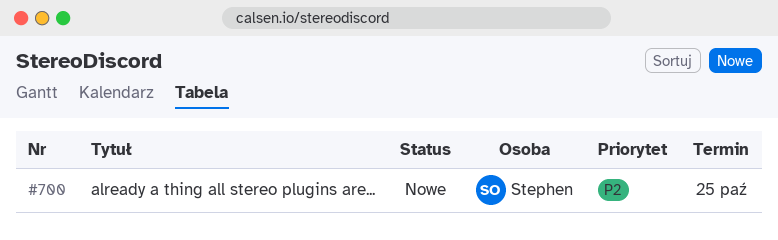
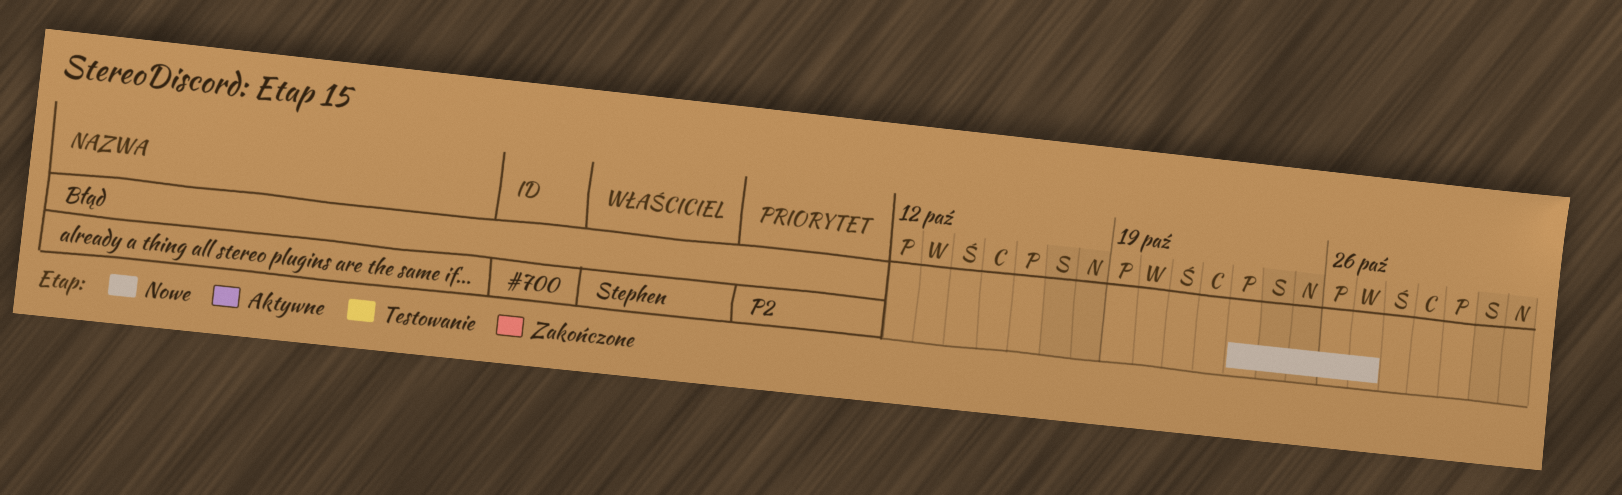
#700, due: Oct 25 -> Oct 27

